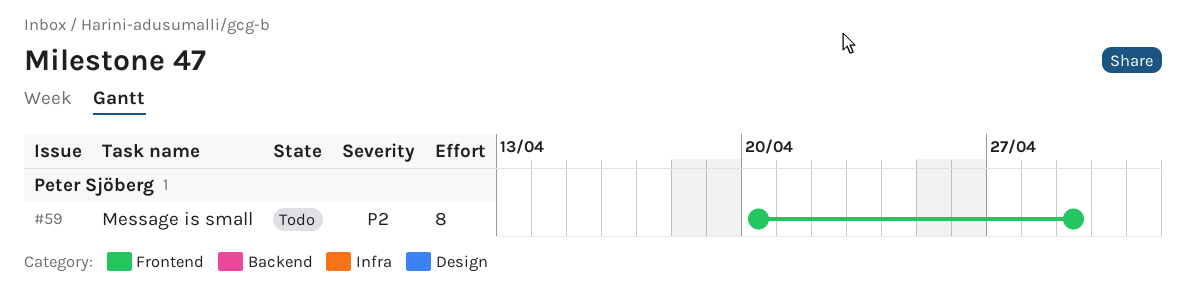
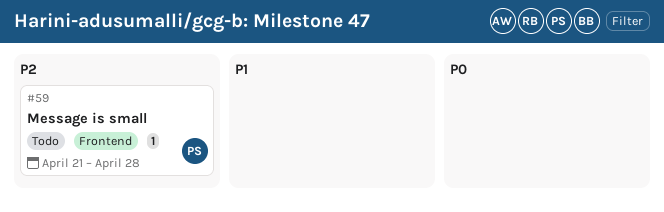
#59, estimate: 8 -> 1
#59, start: Apr 20 -> Apr 21
#59, due: Apr 29 -> Apr 28

